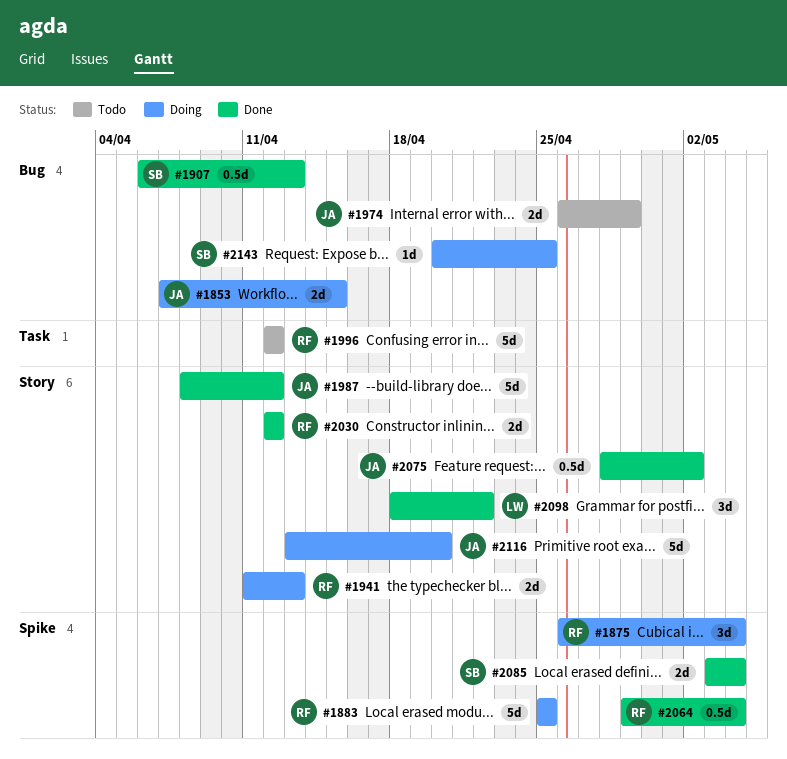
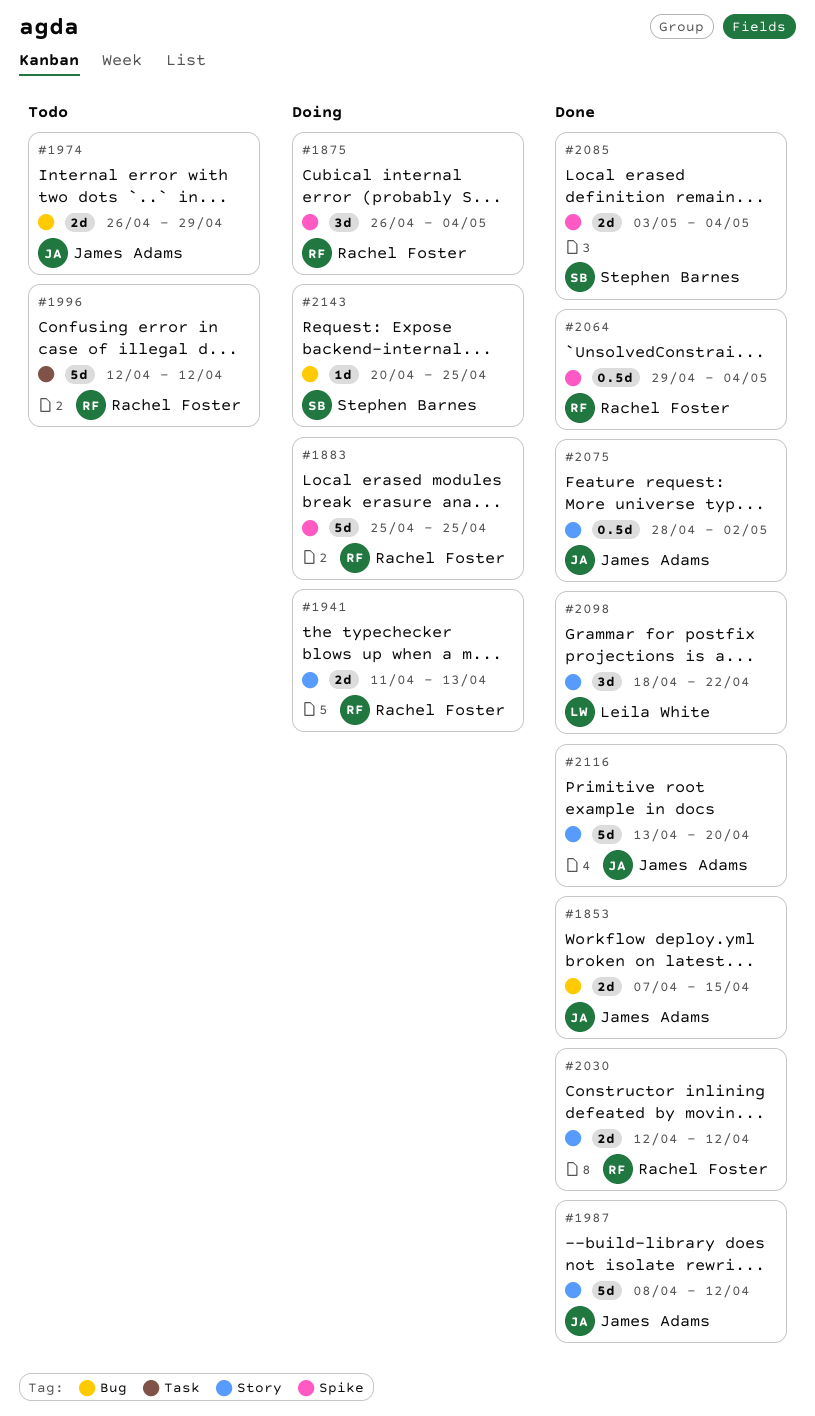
#1853, status: Doing -> Done
#1907: present -> none
#2116, status: Doing -> Done

